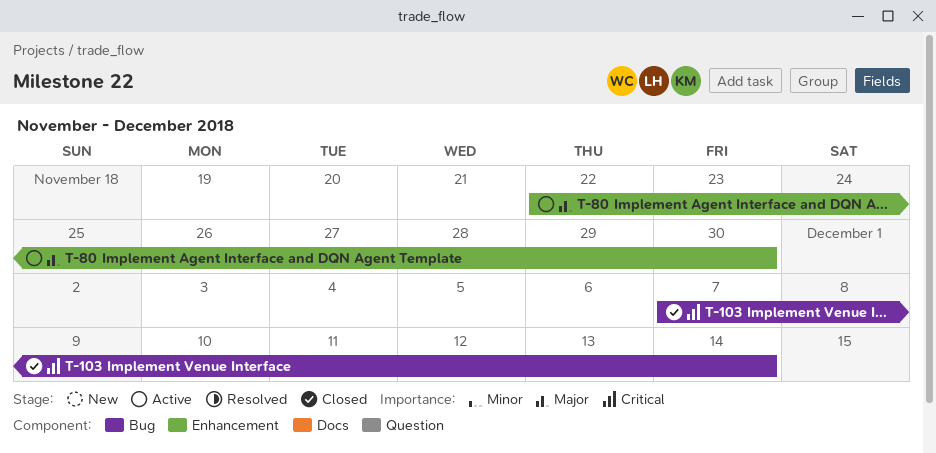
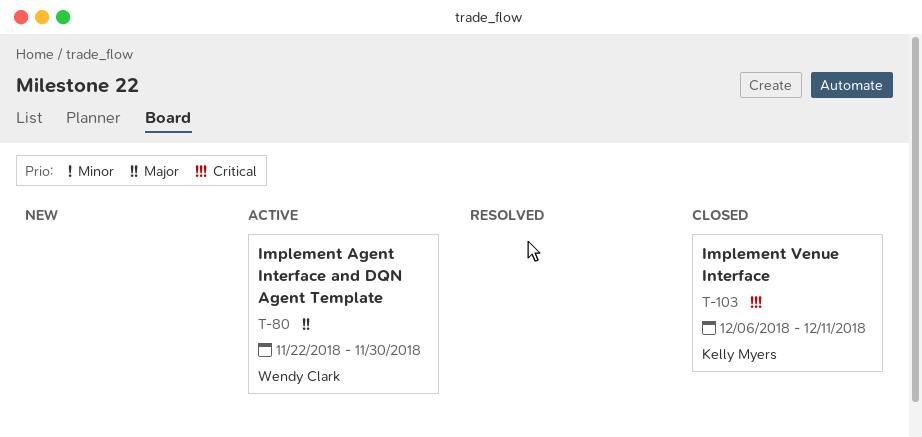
T-103, start: Dec 7 -> Dec 6
T-103, due: Dec 14 -> Dec 11

